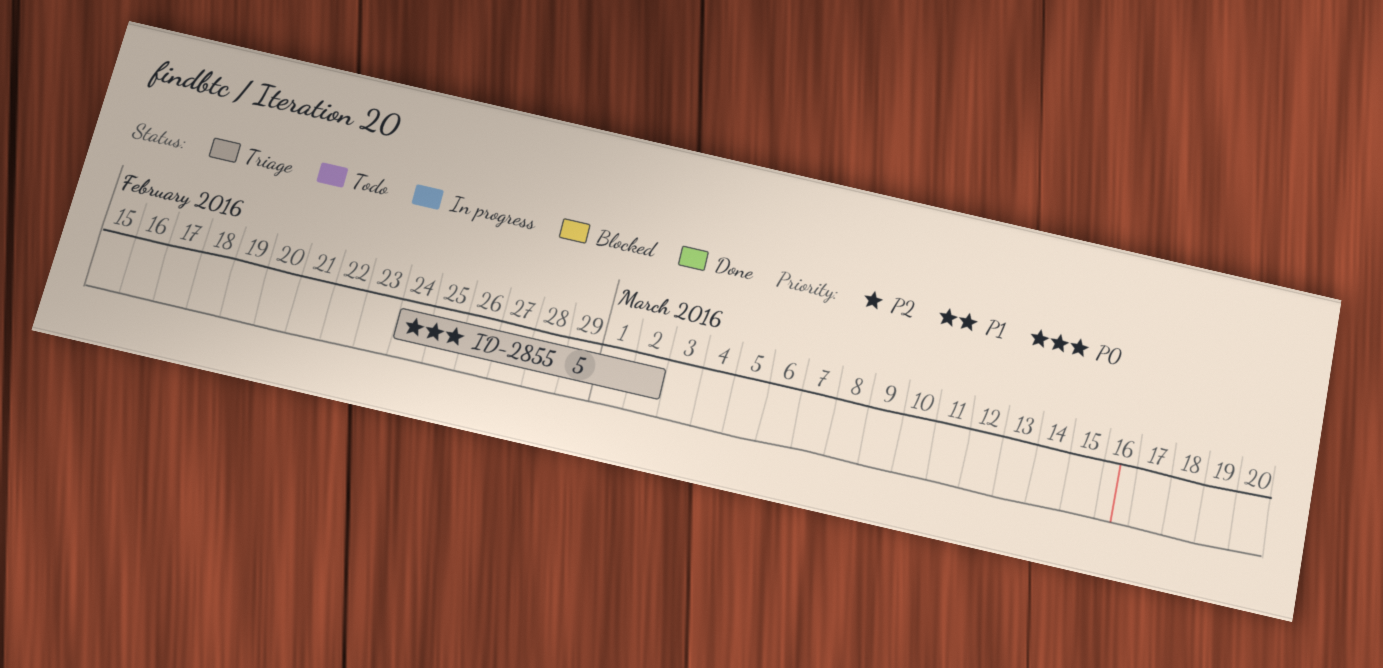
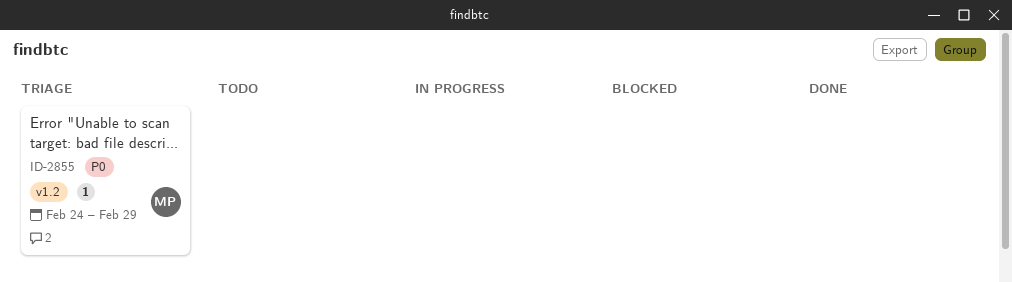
ID-2855, estimate: 5 -> 1
ID-2855, due: Mar 2 -> Feb 29

